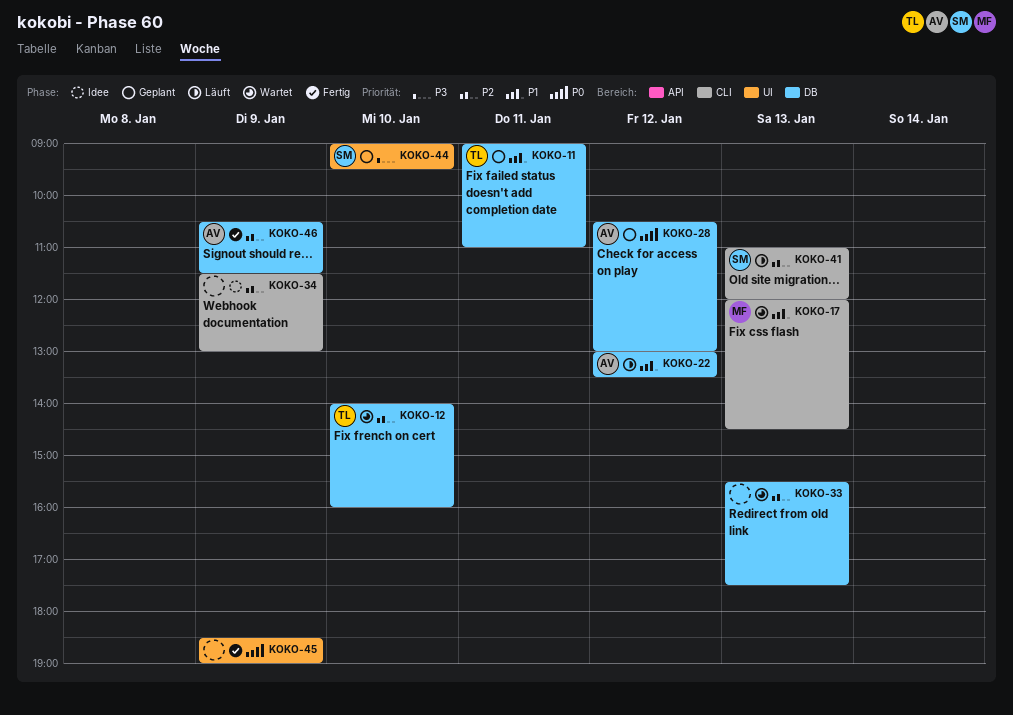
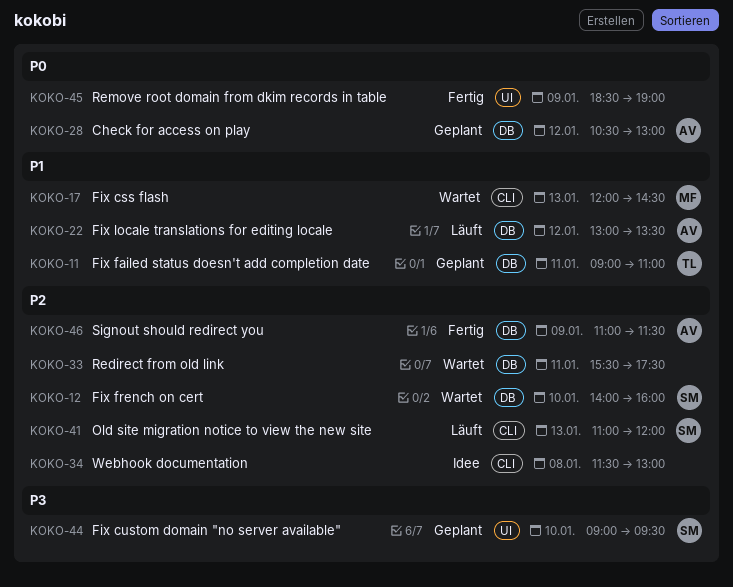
KOKO-12, owner: TL -> SM
KOKO-33, day: Jan 13 -> Jan 11
KOKO-34, day: Jan 9 -> Jan 8
KOKO-46, begins: 10:30 -> 11:00

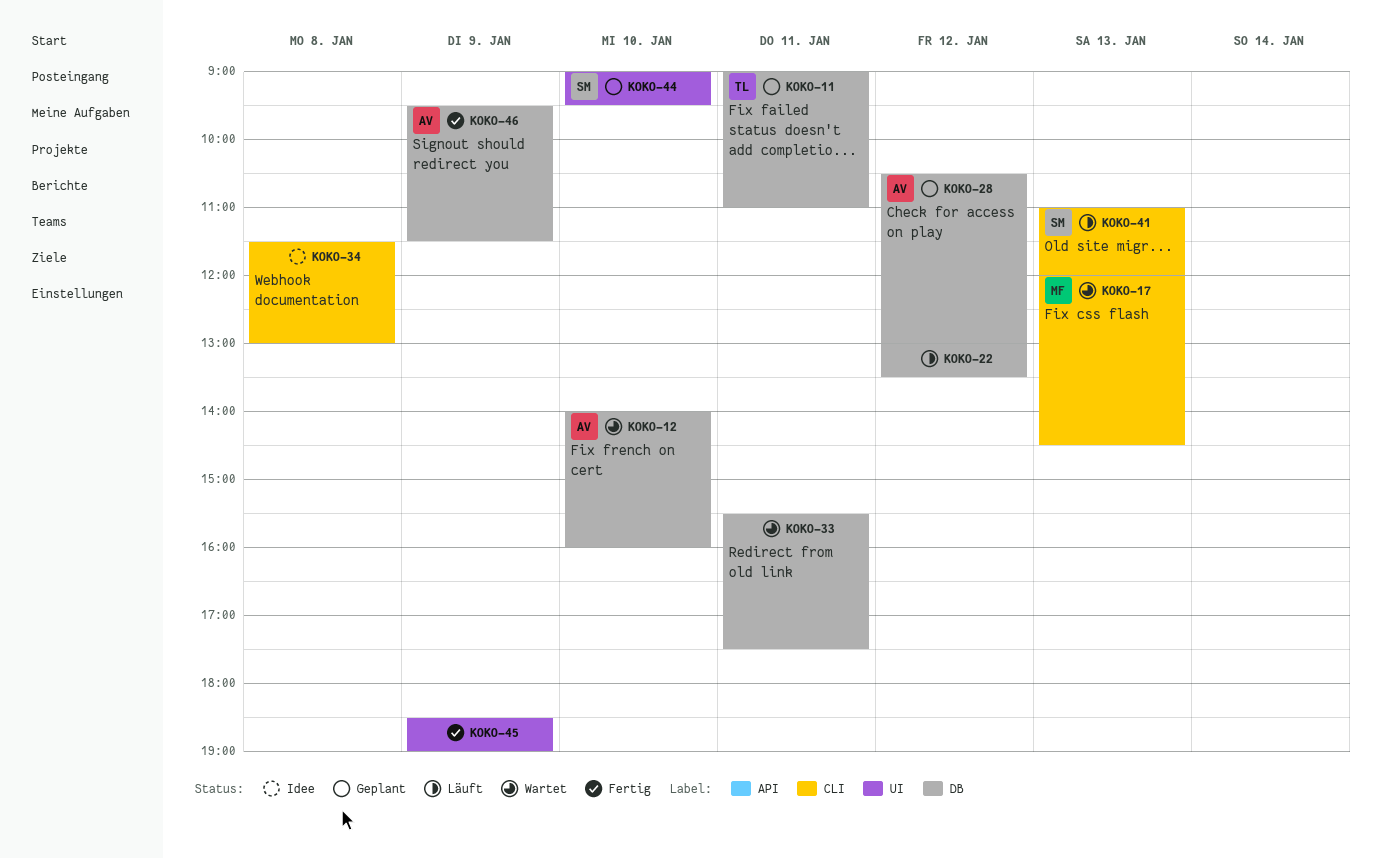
KOKO-12, owner: SM -> AV
KOKO-22, owner: AV -> none
KOKO-46, begins: 11:00 -> 09:30

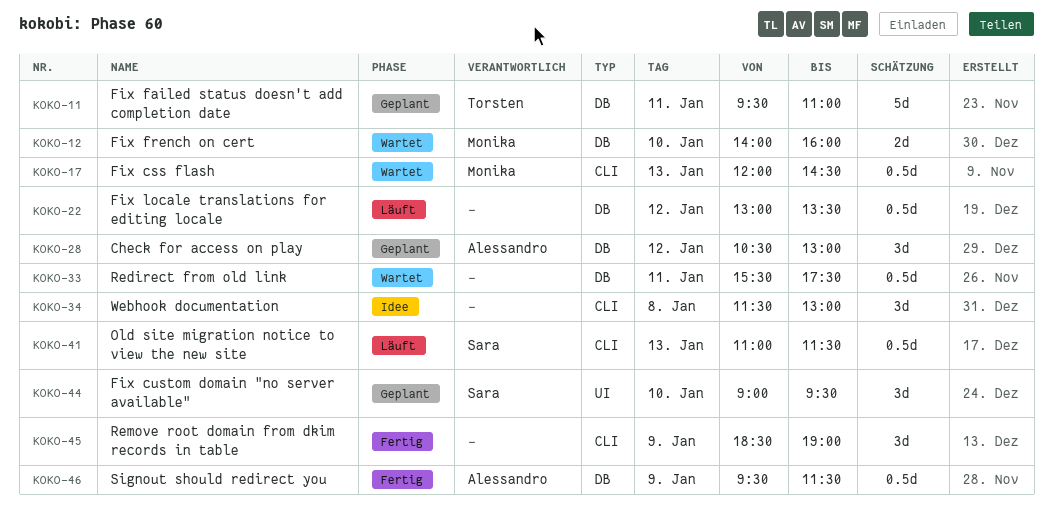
KOKO-11, begins: 09:00 -> 09:30
KOKO-12, owner: Alessandro -> Monika
KOKO-41, ends: 12:00 -> 11:30
KOKO-45, label: UI -> CLI

